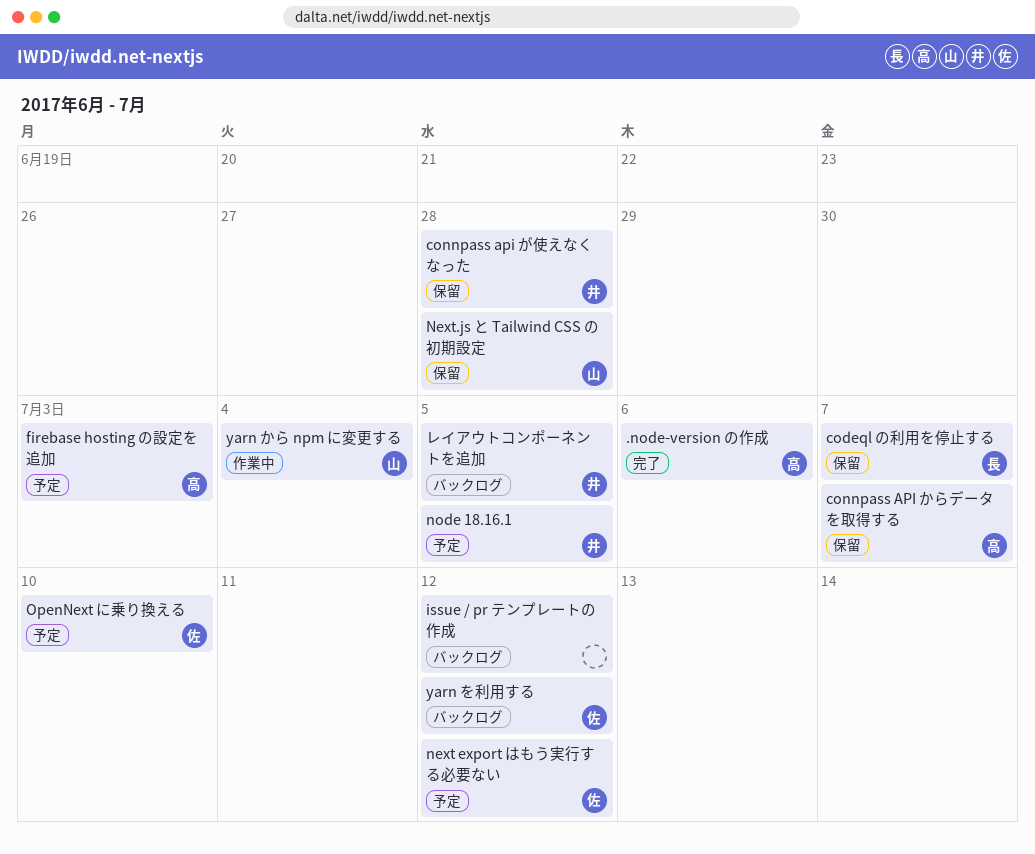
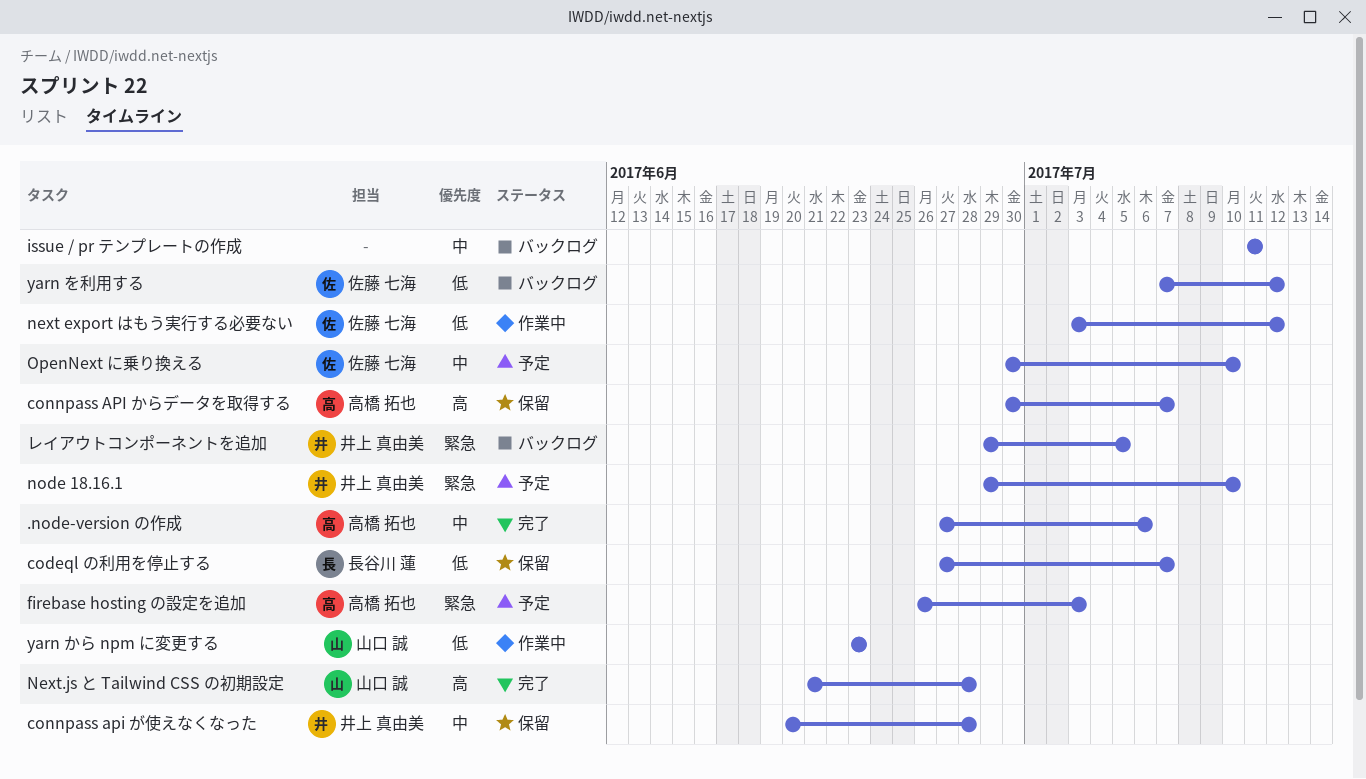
issue / pr テンプレートの作成, due: Jul 12 -> Jul 11
next export はもう実行する必要ない, status: 予定 -> 作業中
Next.js と Tailwind CSS の初期設定, status: 保留 -> 完了
node 18.16.1, due: Jul 5 -> Jul 10
yarn から npm に変更する, due: Jul 4 -> Jun 23

